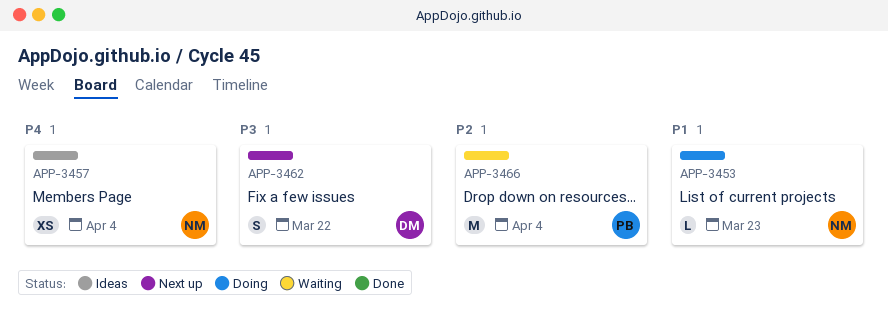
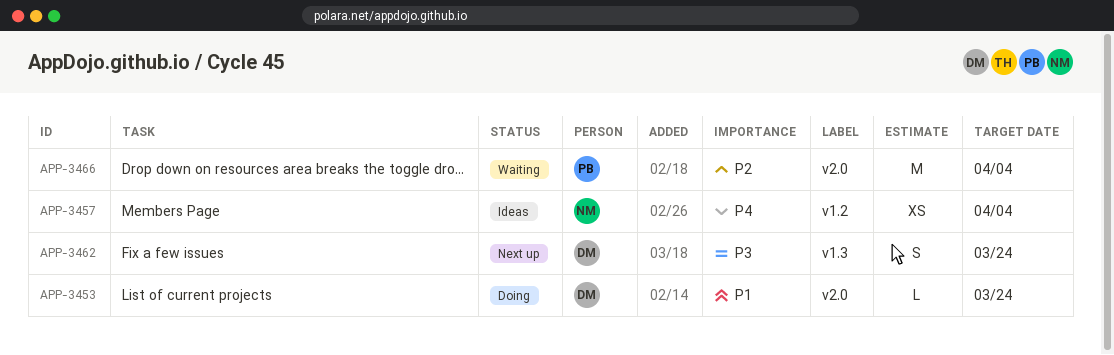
APP-3453, owner: NM -> DM
APP-3453, due: Mar 23 -> Mar 24
APP-3462, due: Mar 22 -> Mar 24

